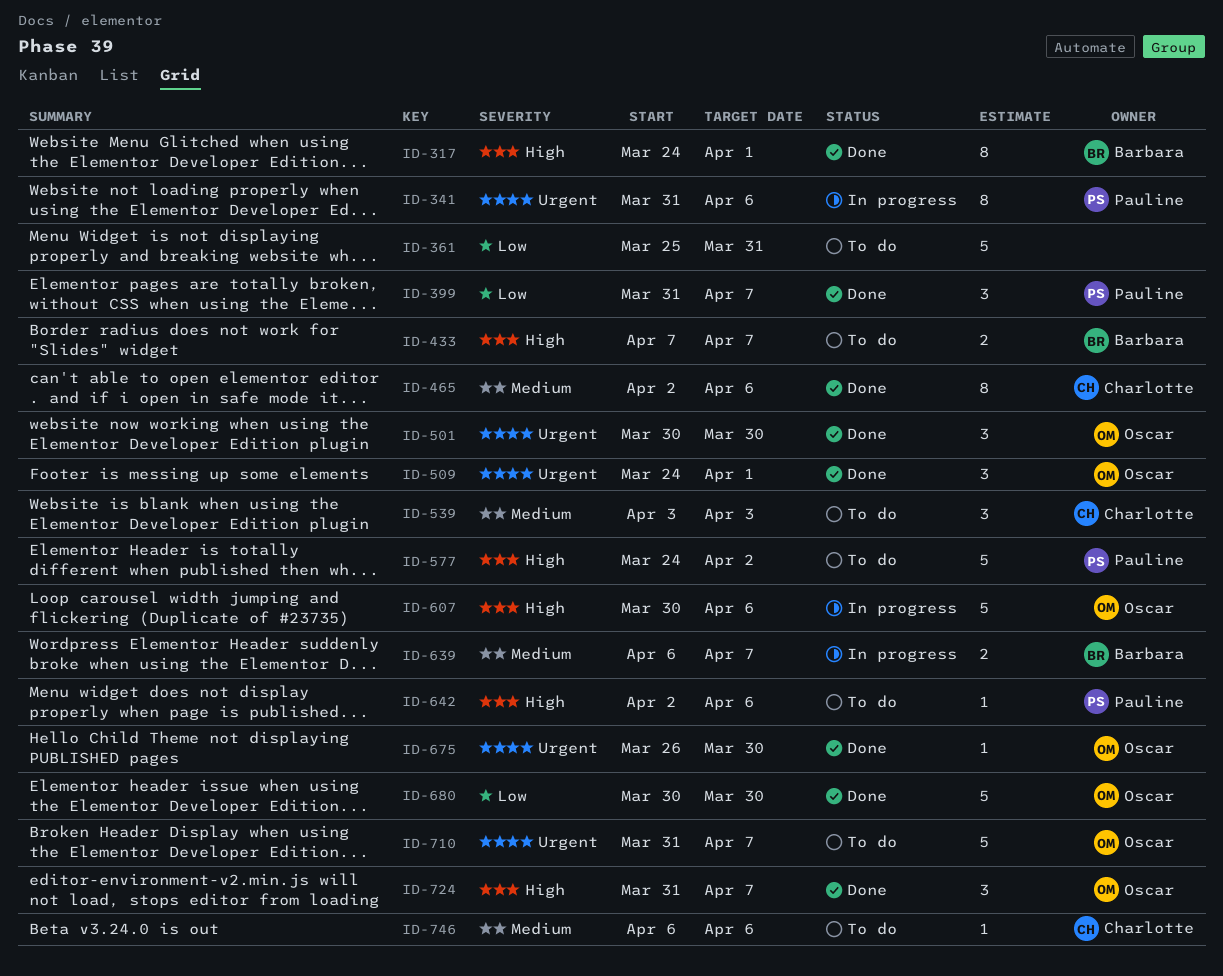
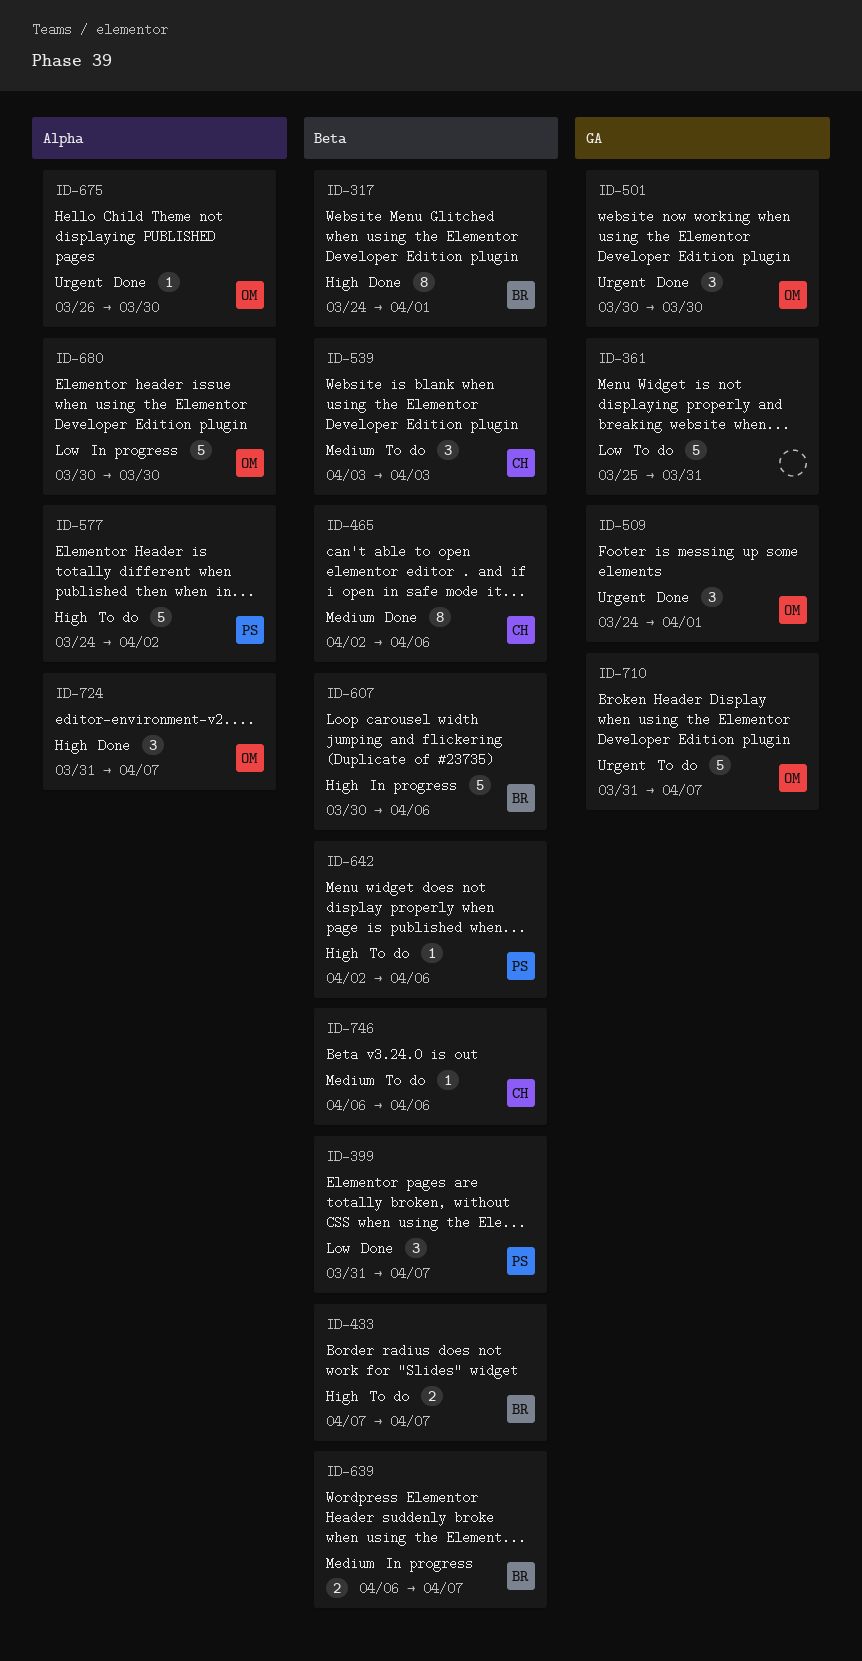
ID-341: present -> none
ID-607, owner: Oscar -> Barbara
ID-680, status: Done -> In progress

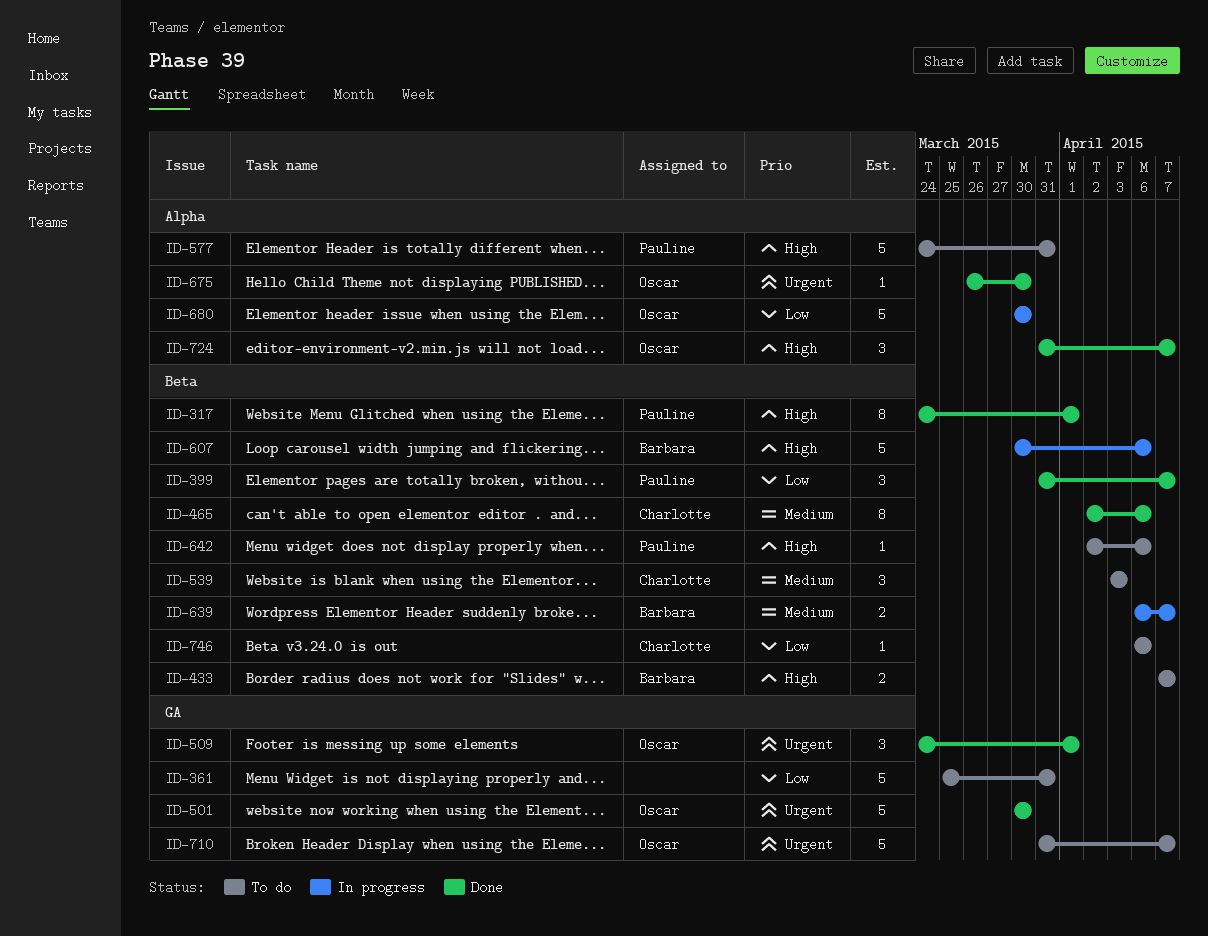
ID-317, owner: Barbara -> Pauline
ID-501, estimate: 3 -> 5
ID-577, due: Apr 2 -> Mar 31
ID-746, priority: Medium -> Low

